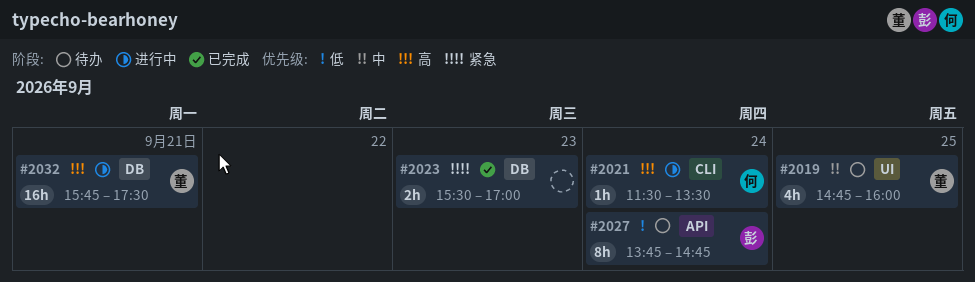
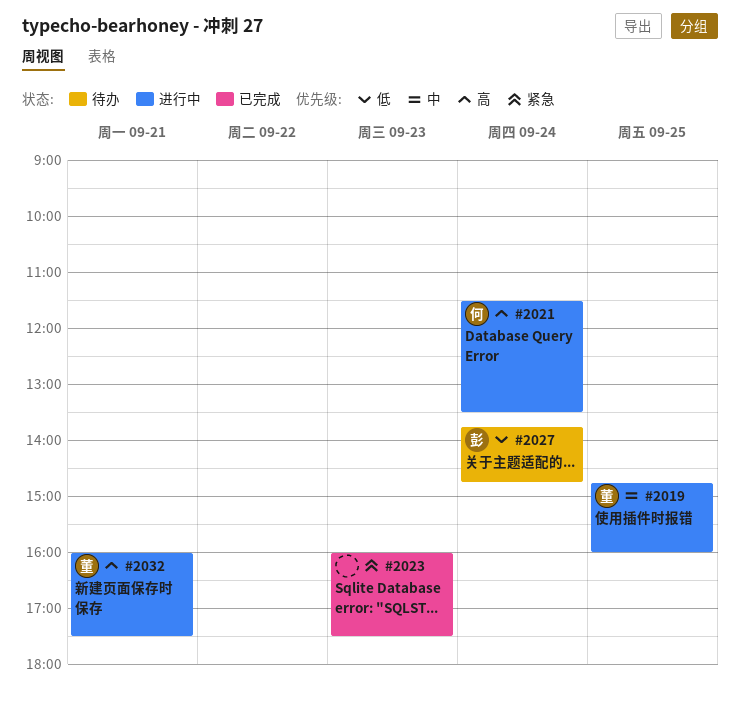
#2019, status: 待办 -> 进行中
#2023, begins: 15:30 -> 16:00
#2023, ends: 17:00 -> 17:30
#2032, begins: 15:45 -> 16:00

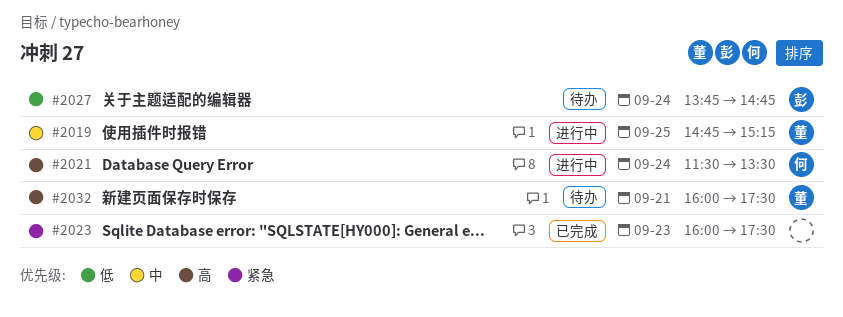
#2019, ends: 16:00 -> 15:15
#2032, status: 进行中 -> 待办

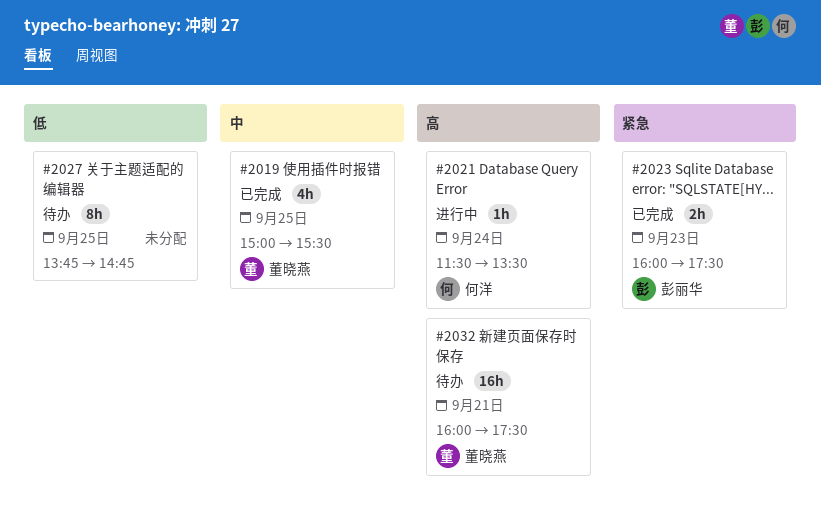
#2019, status: 进行中 -> 已完成
#2019, begins: 14:45 -> 15:00
#2019, ends: 15:15 -> 15:30
#2023, owner: none -> 彭丽华
#2027, owner: 彭丽华 -> none
#2027, day: Sep 24 -> Sep 25

